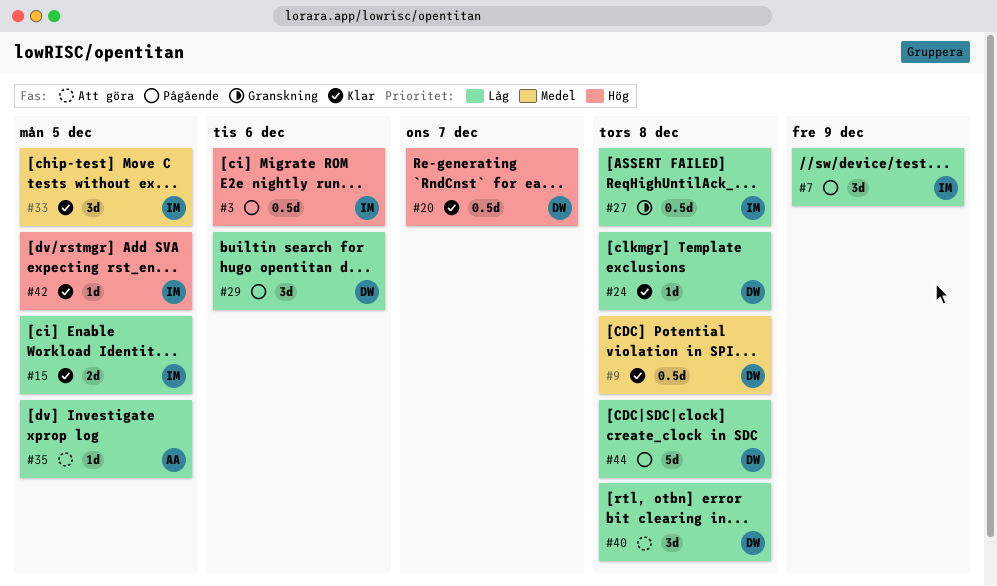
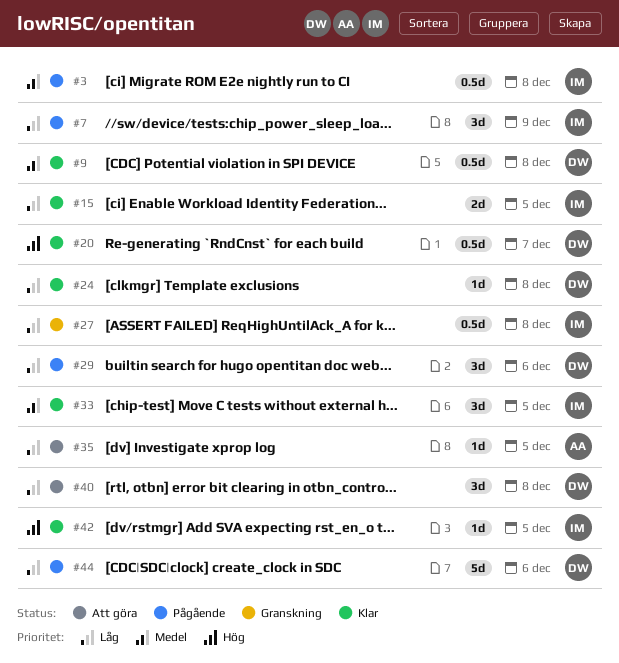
#3, priority: Hög -> Medel
#3, due: Dec 6 -> Dec 8
#44, due: Dec 8 -> Dec 6

